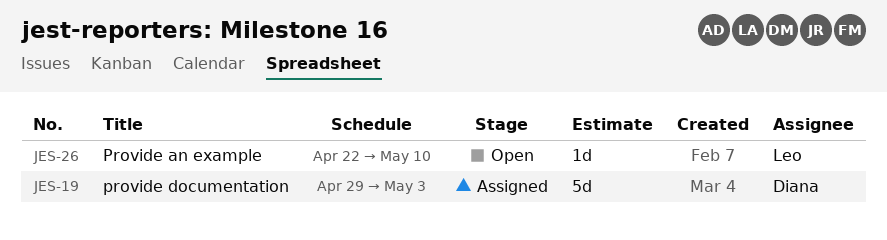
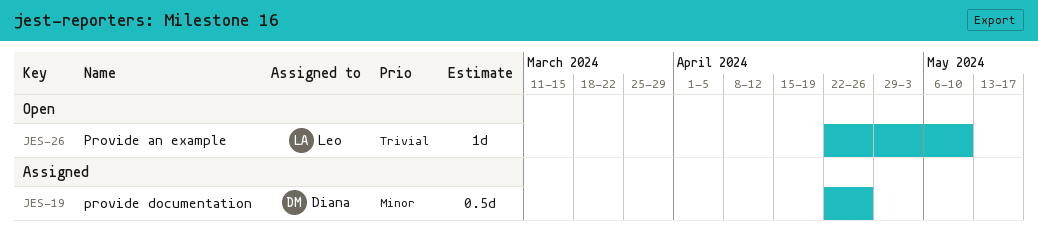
JES-19, estimate: 5d -> 0.5d
JES-19, start: Apr 29 -> Apr 22
JES-19, due: May 3 -> Apr 26

